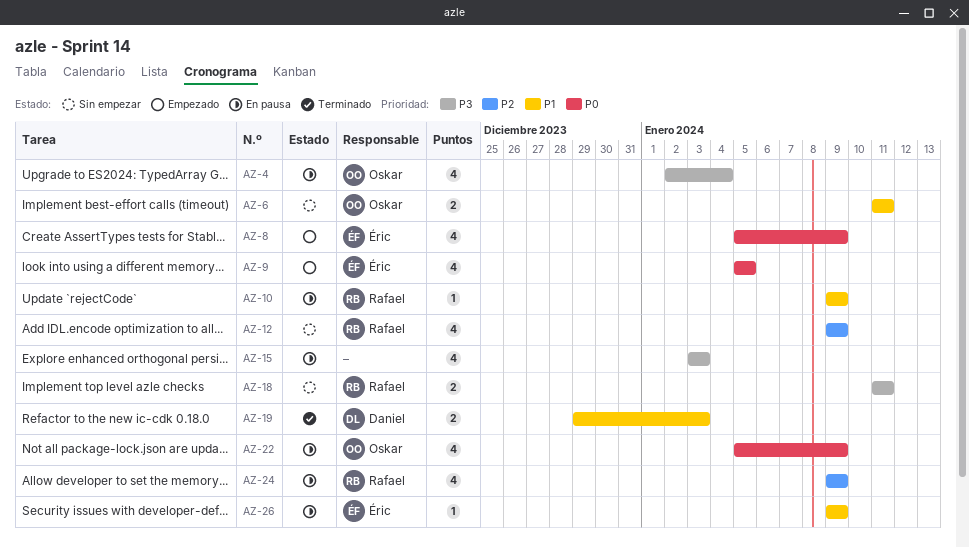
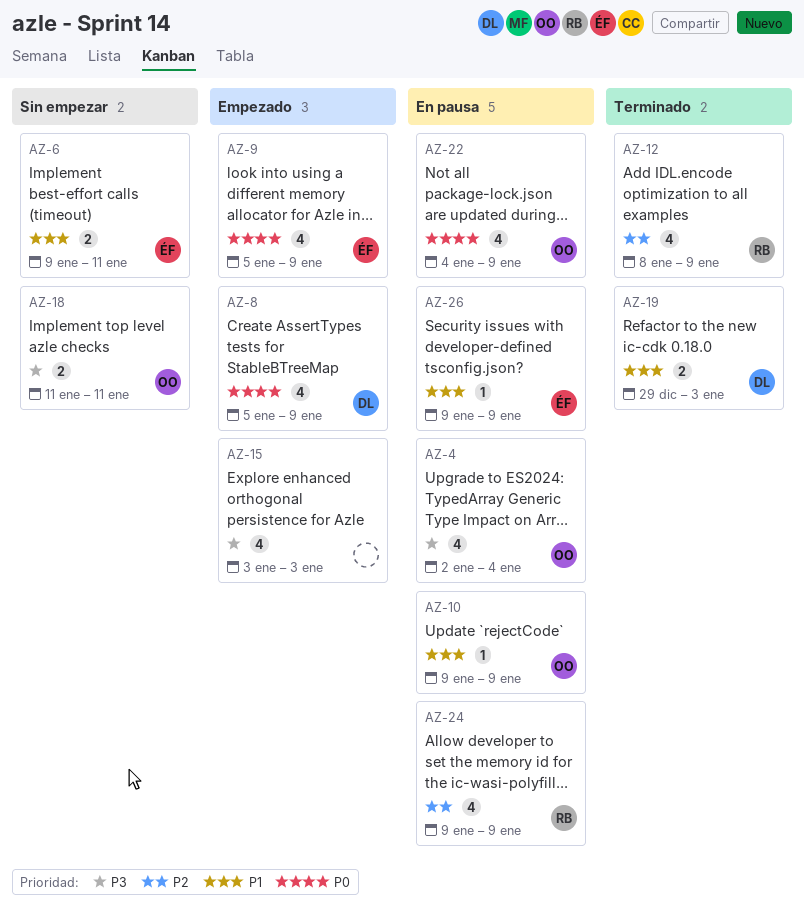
AZ-6, owner: Oskar -> Éric
AZ-6, start: Jan 11 -> Jan 9
AZ-8, owner: Éric -> Daniel
AZ-9, due: Jan 5 -> Jan 9
AZ-10, owner: Rafael -> Oskar
AZ-12, status: Sin empezar -> Terminado
AZ-12, start: Jan 9 -> Jan 8
AZ-15, status: En pausa -> Empezado
AZ-18, owner: Rafael -> Oskar
AZ-22, start: Jan 5 -> Jan 4

